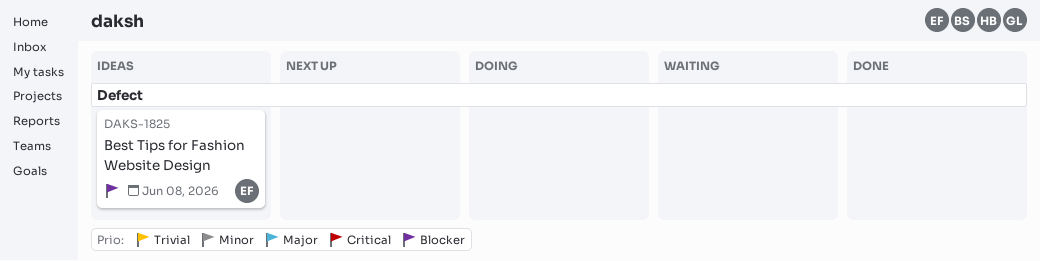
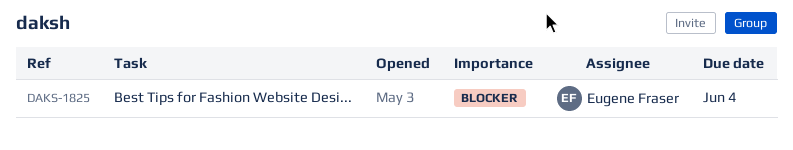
DAKS-1825, due: Jun 8 -> Jun 4

